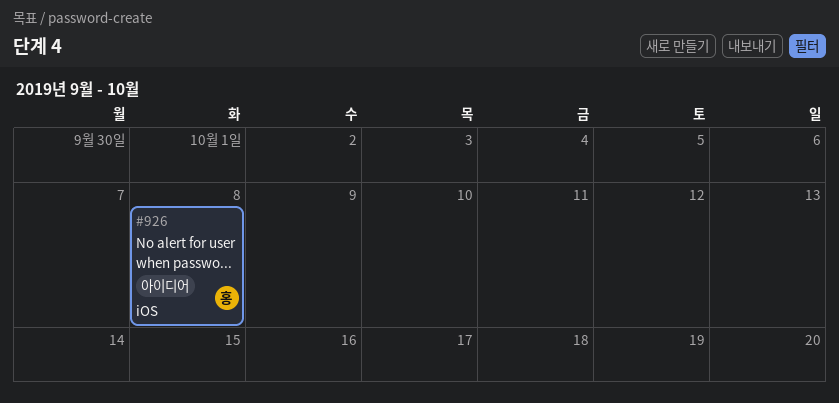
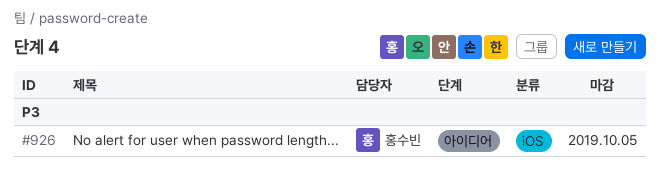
#926, due: Oct 8 -> Oct 5

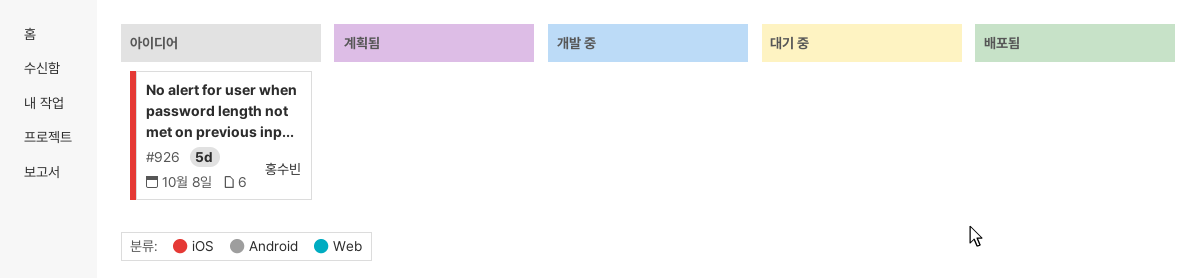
#926, due: Oct 5 -> Oct 8

